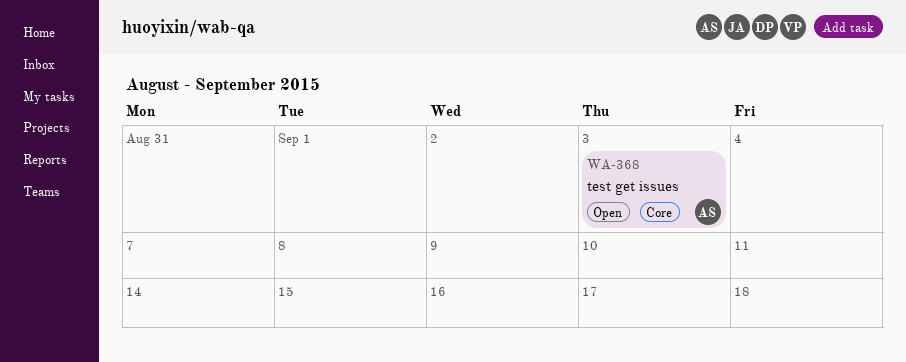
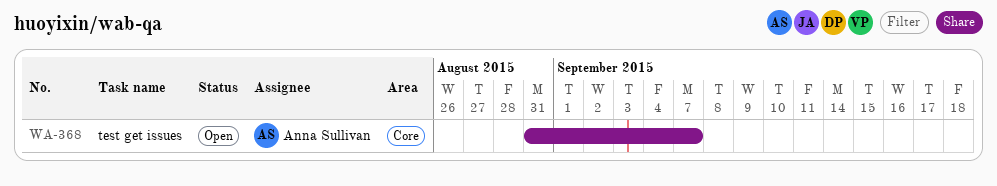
WA-368, due: Sep 3 -> Sep 7

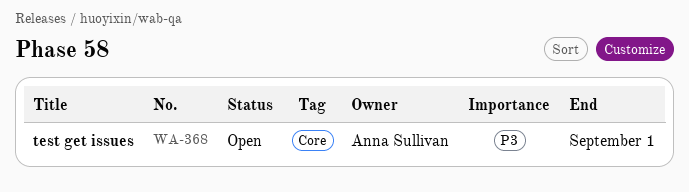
WA-368, due: Sep 7 -> Sep 1

